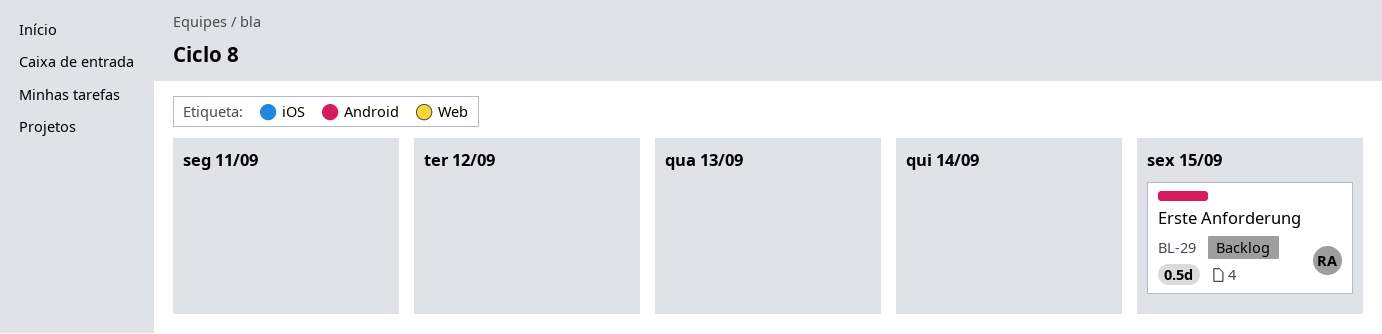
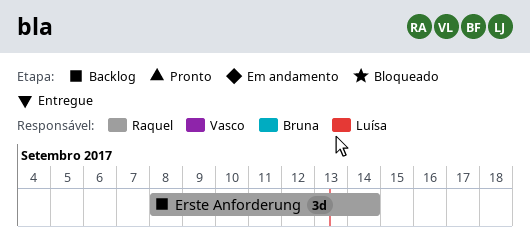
Erste Anforderung, estimate: 0.5d -> 3d
Erste Anforderung, due: Sep 15 -> Sep 14

